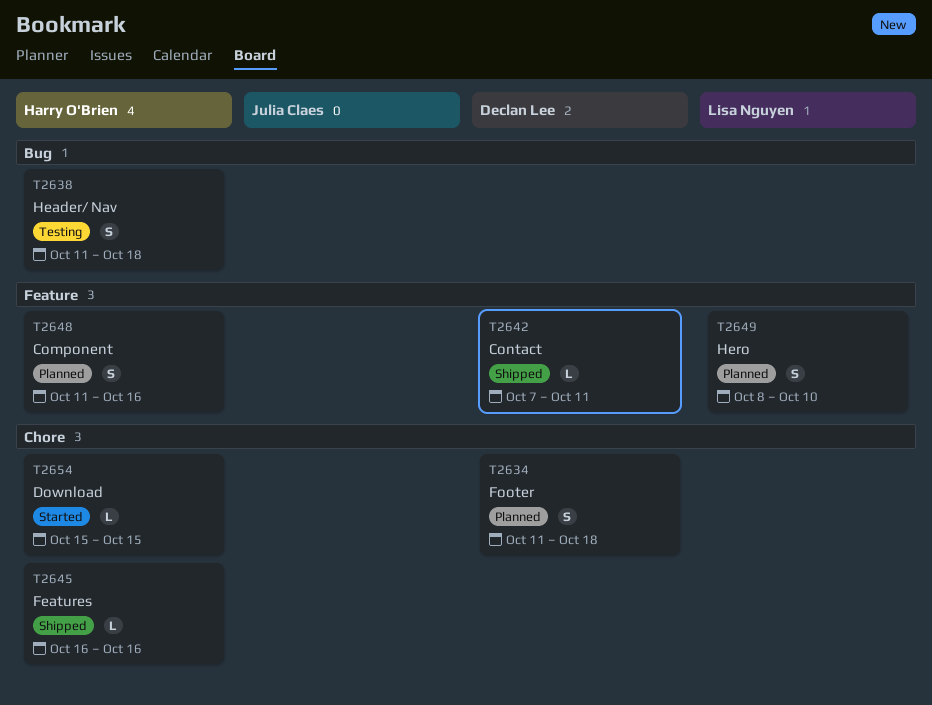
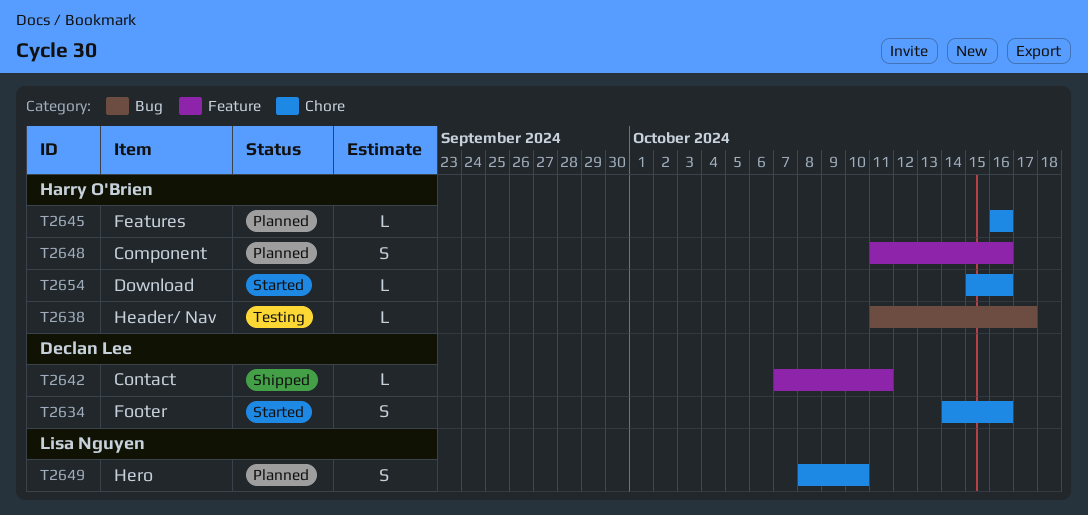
T2634, status: Planned -> Started
T2634, start: Oct 11 -> Oct 14
T2634, due: Oct 18 -> Oct 16
T2638, estimate: S -> L
T2638, due: Oct 18 -> Oct 17
T2645, status: Shipped -> Planned
T2649, label: Feature -> Chore
T2654, due: Oct 15 -> Oct 16

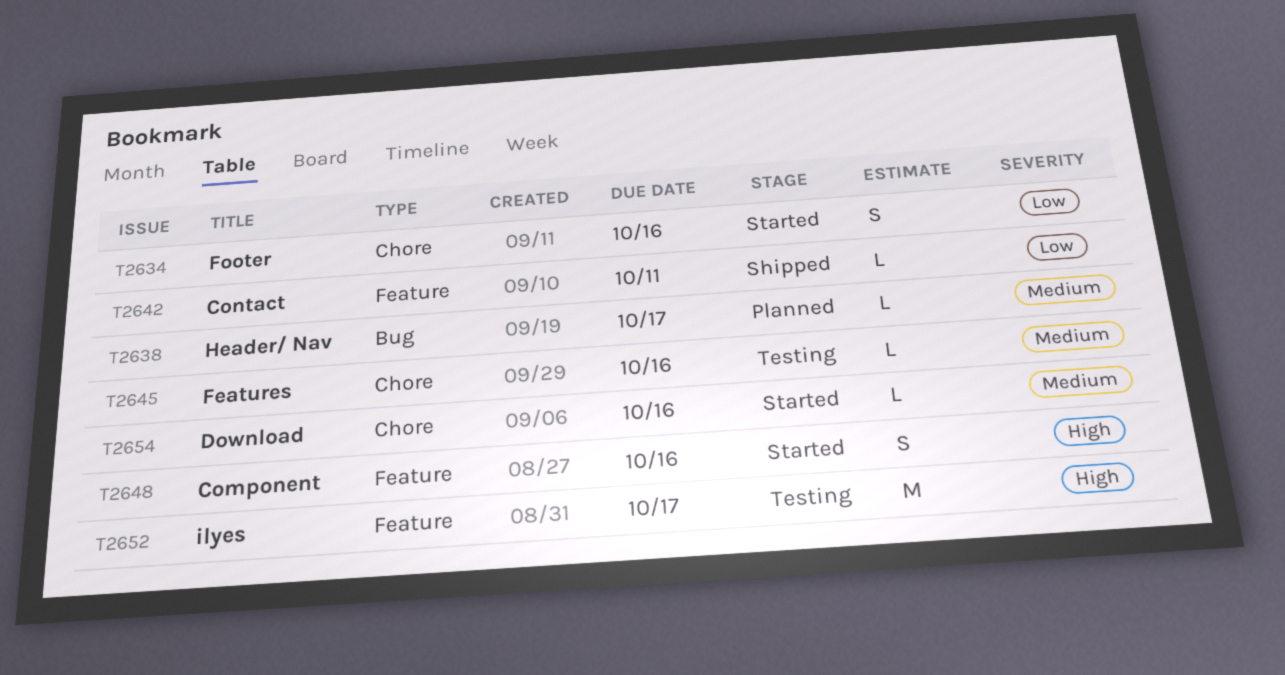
T2638, status: Testing -> Planned
T2645, status: Planned -> Testing
T2648, status: Planned -> Started
T2649: present -> none
T2652: none -> present

